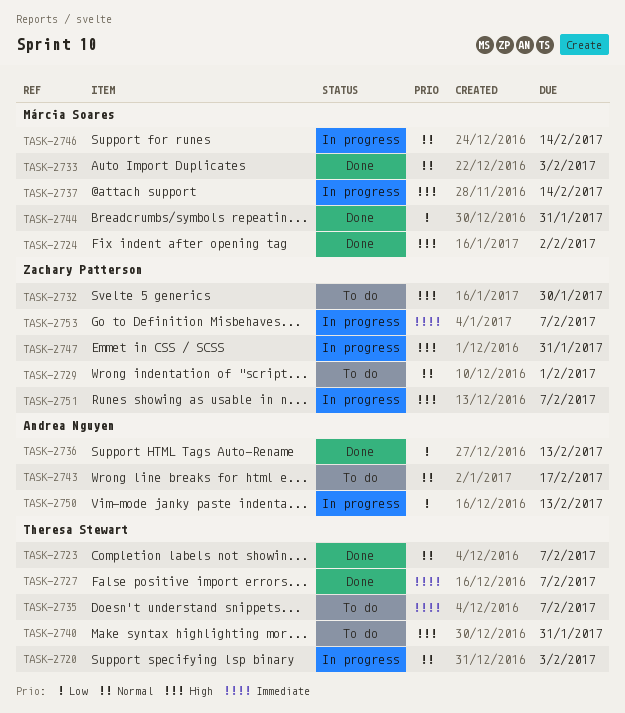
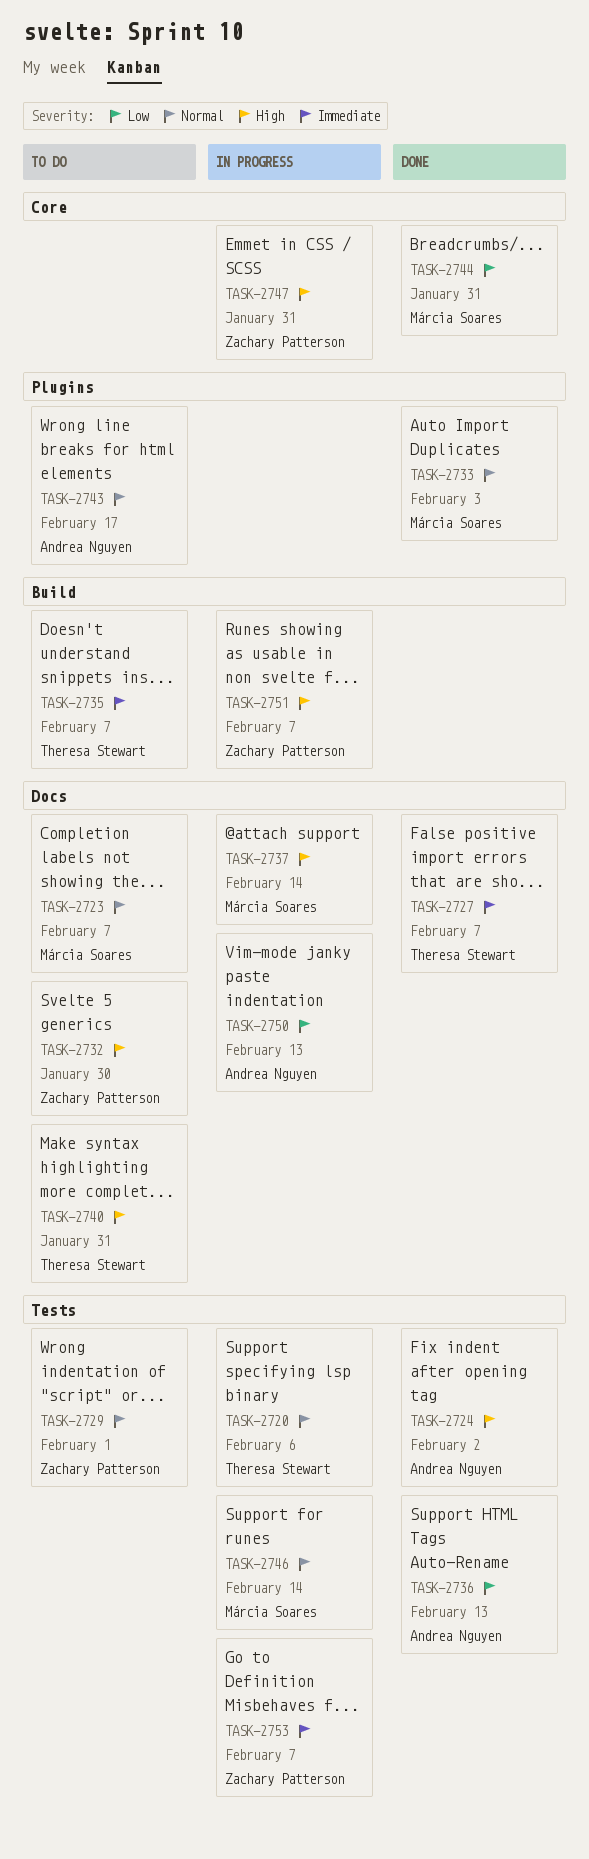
TASK-2720, due: Feb 3 -> Feb 6
TASK-2723, status: Done -> To do
TASK-2723, owner: Theresa Stewart -> Márcia Soares
TASK-2724, owner: Márcia Soares -> Andrea Nguyen

